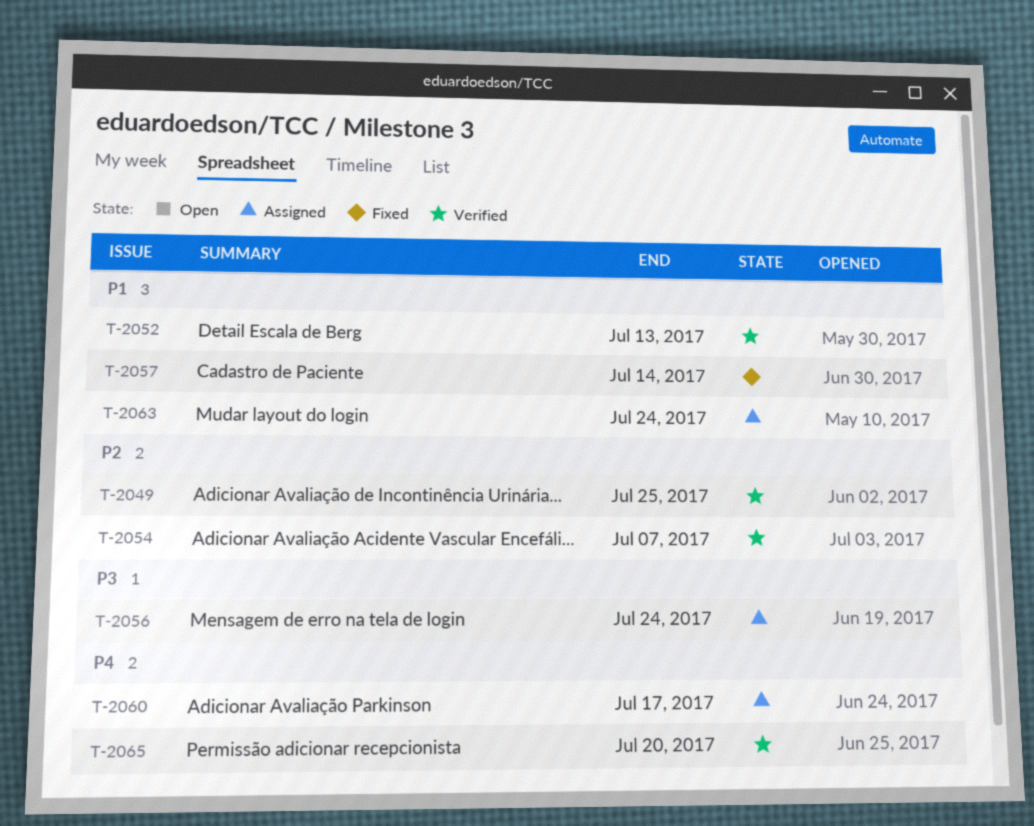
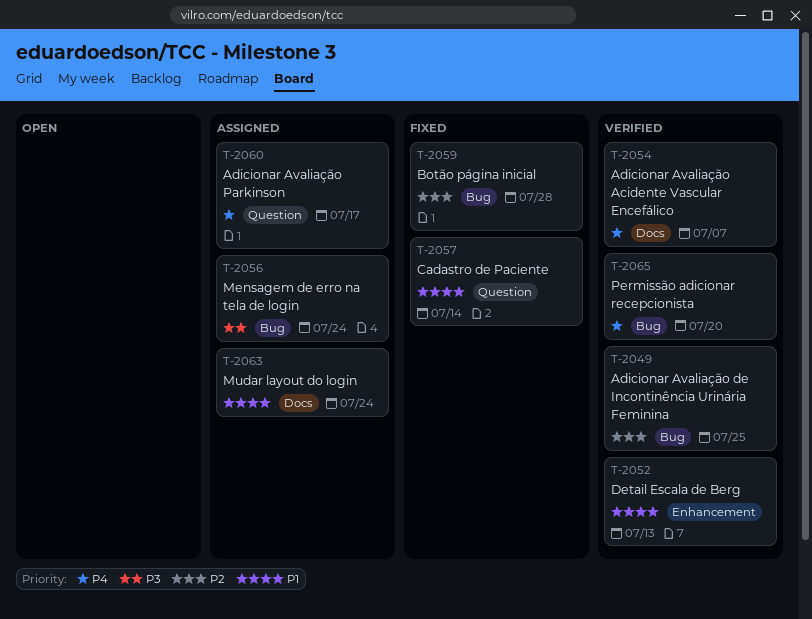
T-2054, priority: P2 -> P4
T-2059: none -> present

